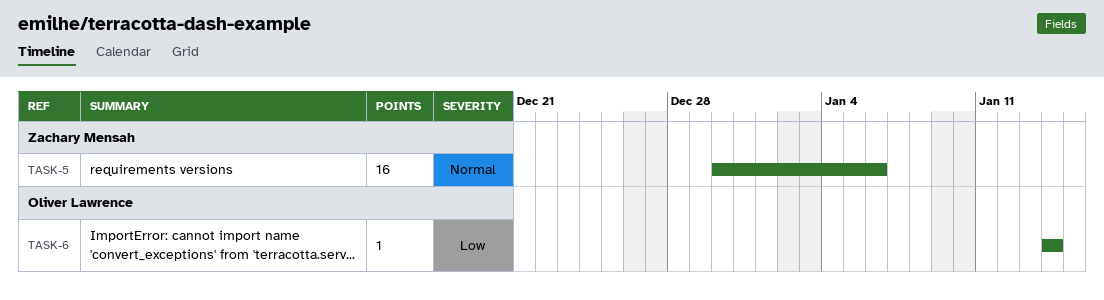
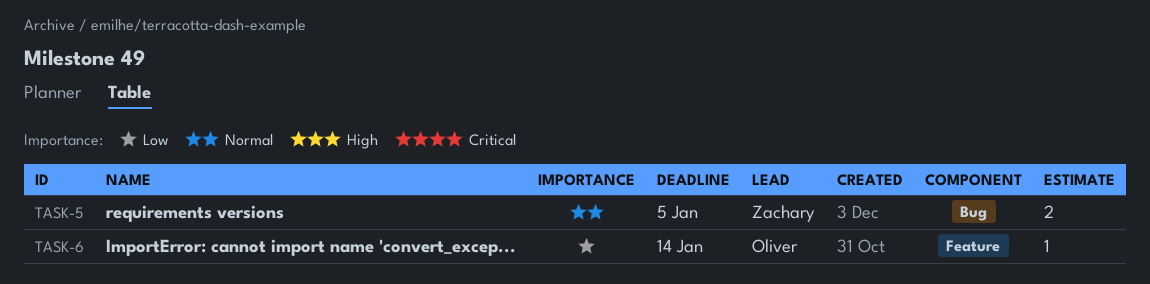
TASK-5, estimate: 16 -> 2
TASK-5, due: Jan 6 -> Jan 5

